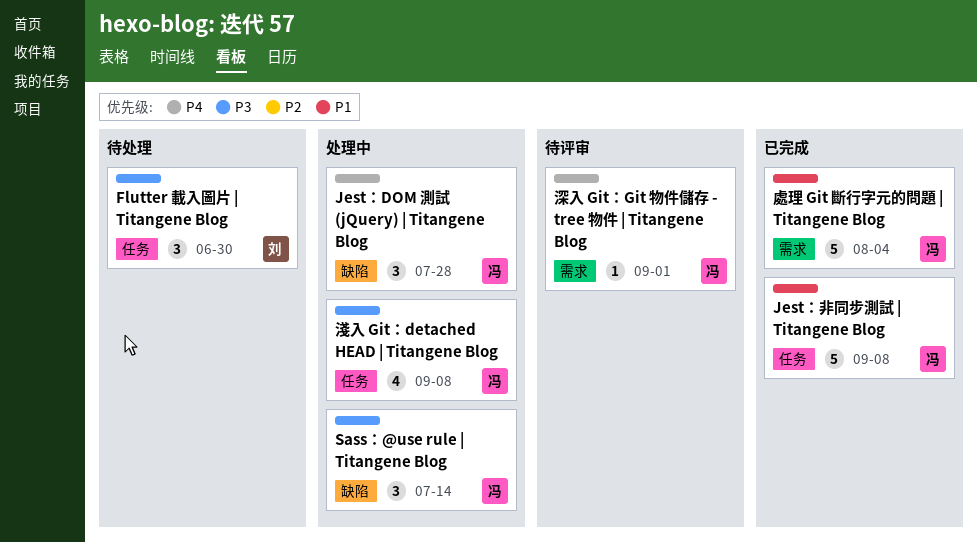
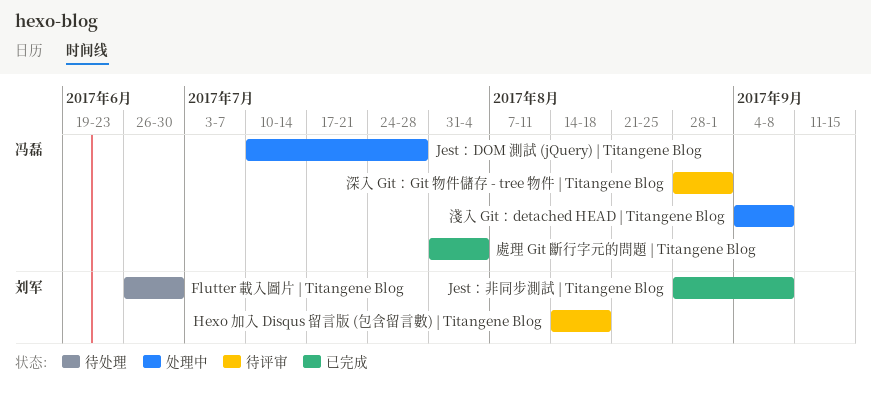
Hexo 加入 Disqus 留言版 (包含留言數) | Titangene Blog: none -> present
Jest：非同步測試 | Titangene Blog, owner: 冯磊 -> 刘军
Sass：@use rule | Titangene Blog: present -> none

